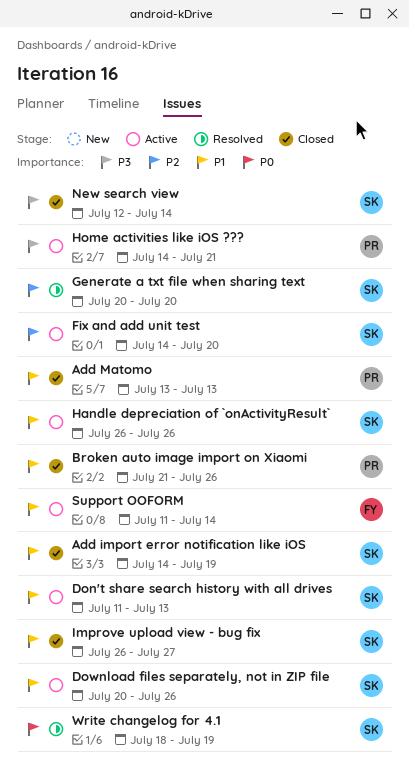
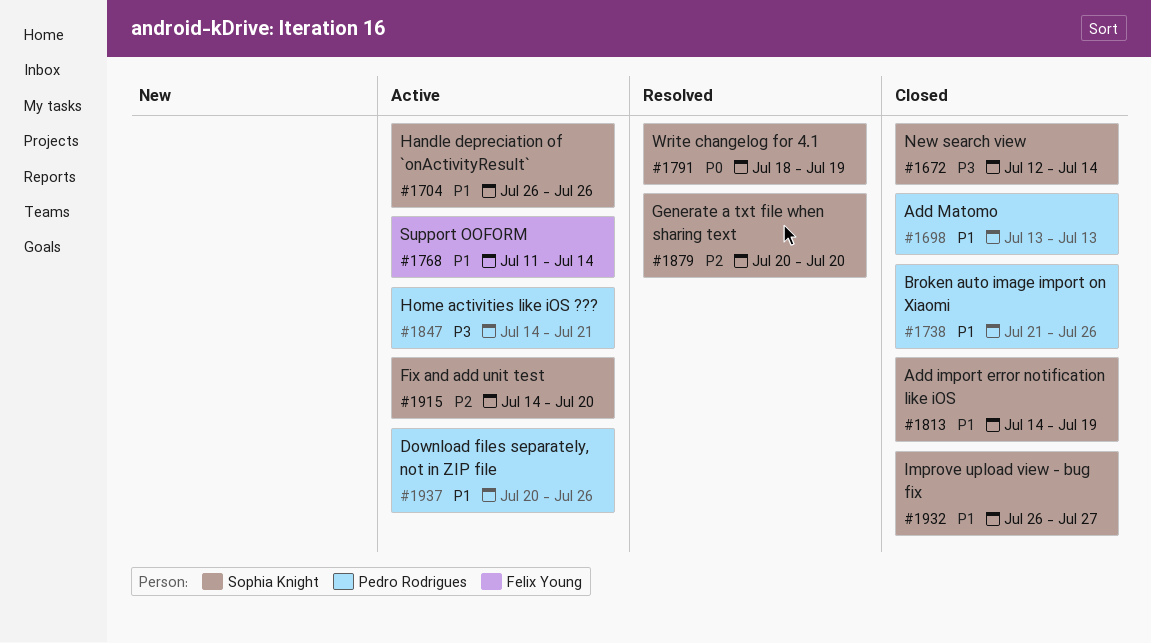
Don't share search history with all drives: present -> none
Download files separately, not in ZIP file, owner: Sophia Knight -> Pedro Rodrigues

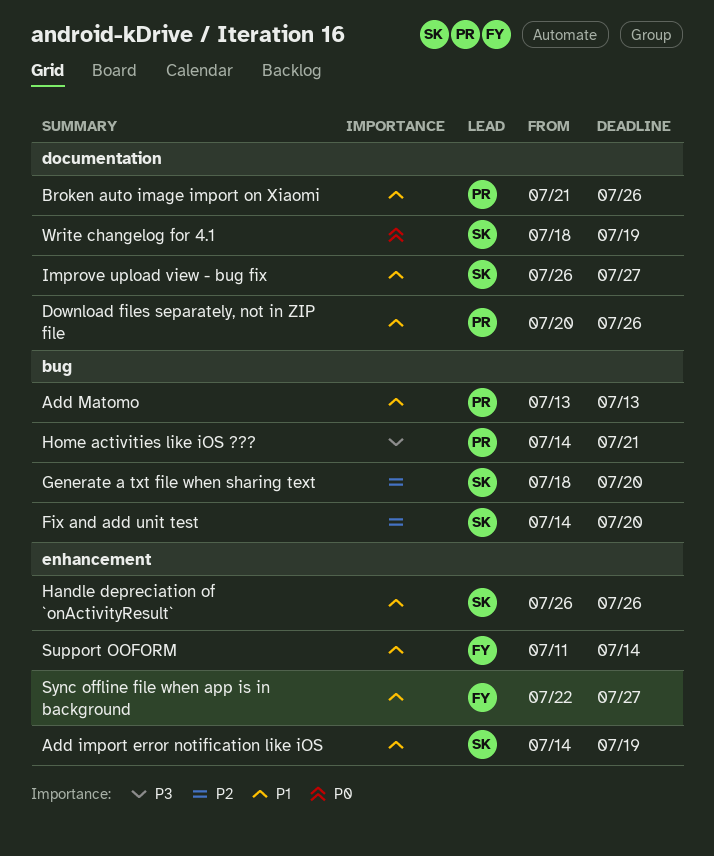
Generate a txt file when sharing text, start: Jul 20 -> Jul 18
New search view: present -> none
Sync offline file when app is in background: none -> present

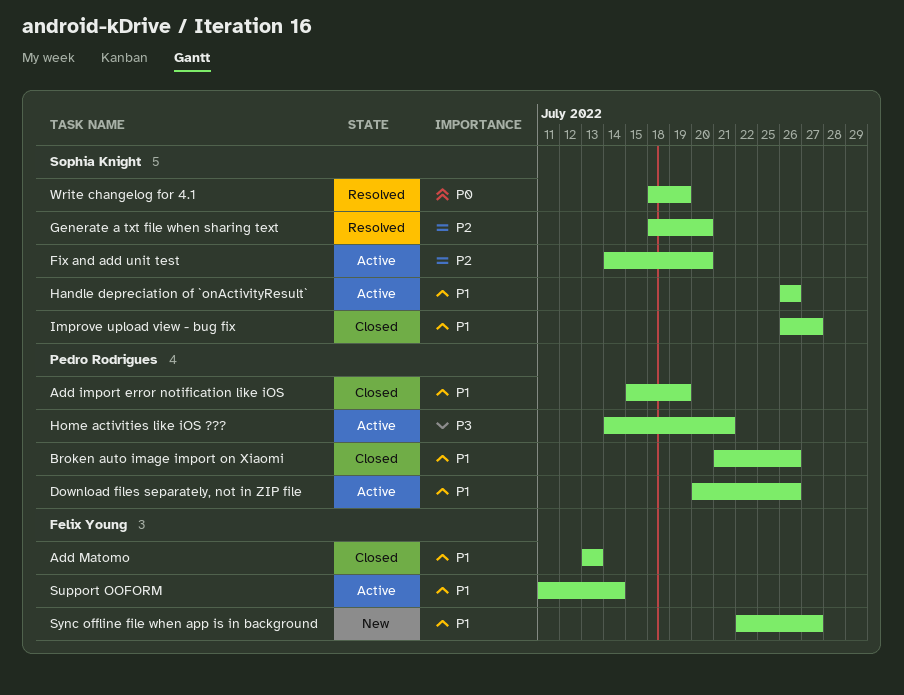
Add import error notification like iOS, owner: Sophia Knight -> Pedro Rodrigues
Add import error notification like iOS, start: Jul 14 -> Jul 15
Add Matomo, owner: Pedro Rodrigues -> Felix Young

